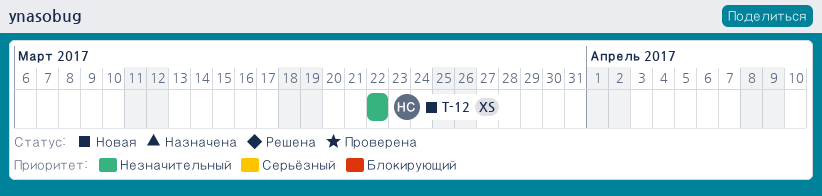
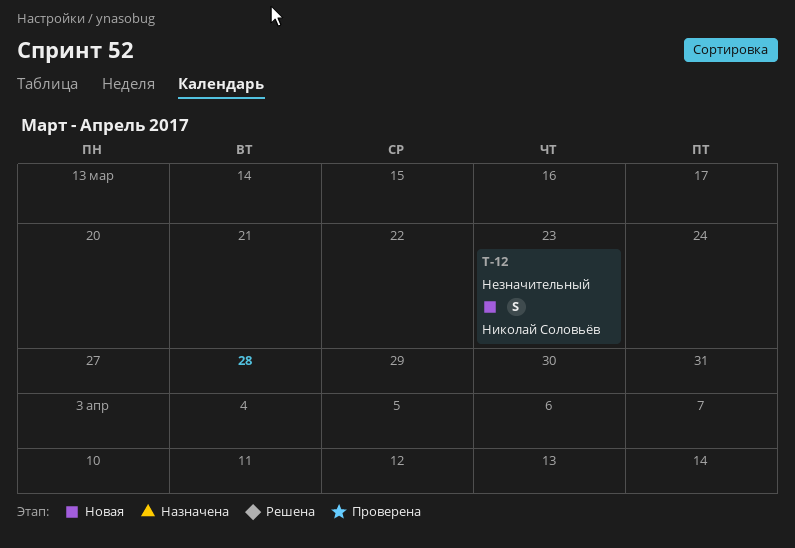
T-12, estimate: XS -> S
T-12, due: Mar 22 -> Mar 23

